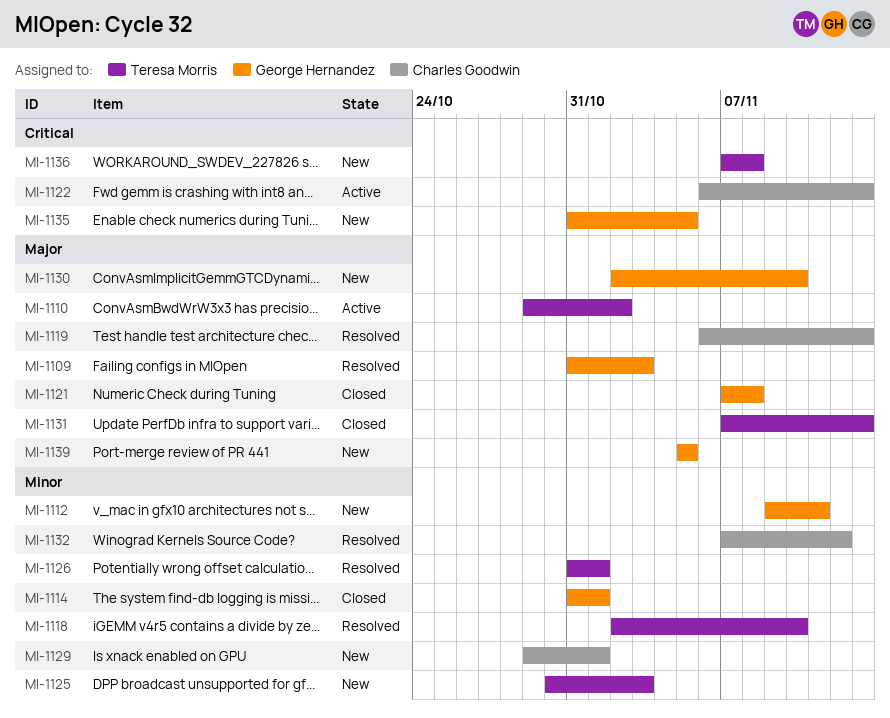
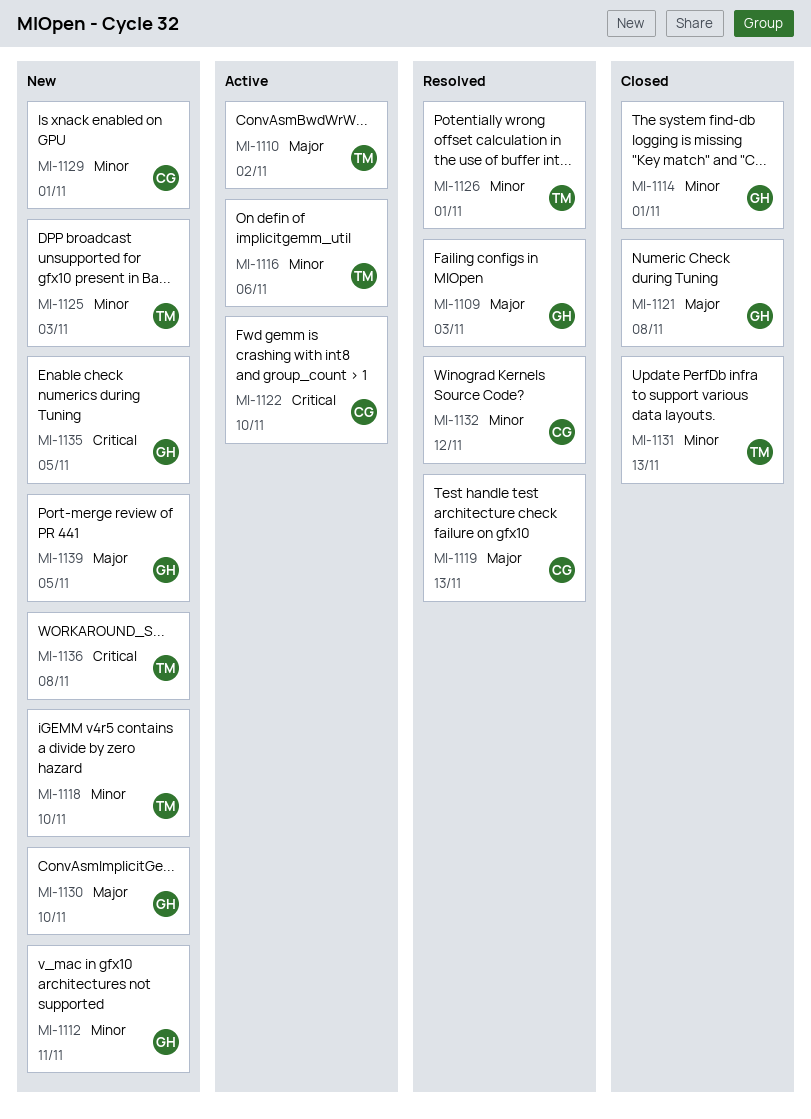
MI-1116: none -> present
MI-1118, status: Resolved -> New
MI-1122, due: Nov 13 -> Nov 10
MI-1131, priority: Major -> Minor

